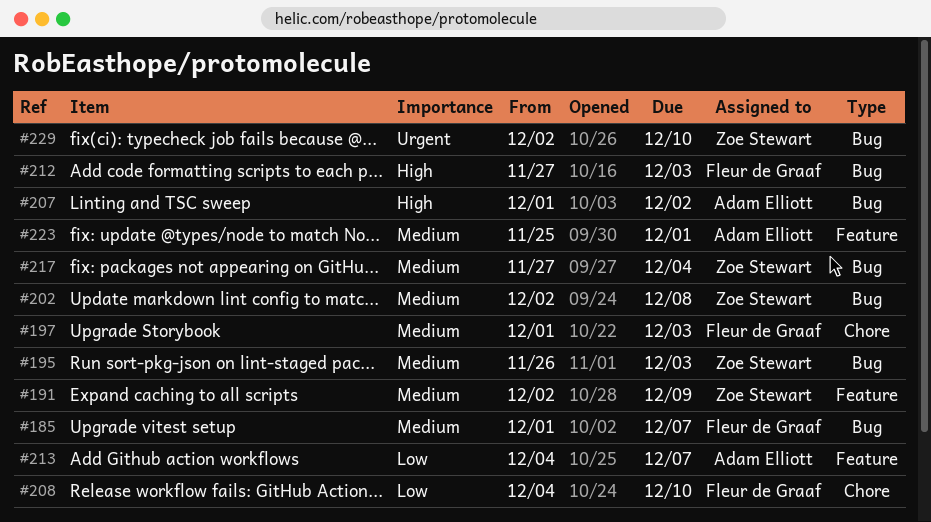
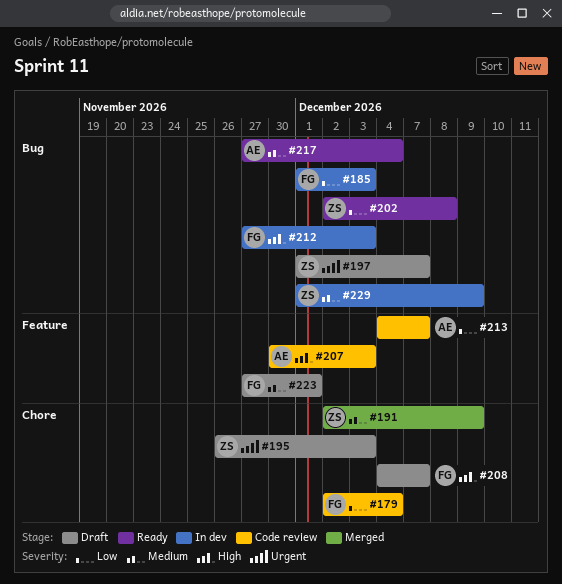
#179: none -> present
#185, priority: Medium -> Low
#185, due: Dec 7 -> Dec 3
#191, label: Feature -> Chore
#195, priority: Medium -> Urgent
#195, label: Bug -> Chore
#197, owner: Fleur de Graaf -> Zoe Stewart
#197, priority: Medium -> Urgent
#197, label: Chore -> Bug
#197, due: Dec 3 -> Dec 7
#202, priority: Medium -> Low
#207, label: Bug -> Feature
#207, start: Dec 1 -> Nov 30
#207, due: Dec 2 -> Dec 3
#208, priority: Low -> High
#208, due: Dec 10 -> Dec 7
#217, owner: Zoe Stewart -> Adam Elliott
#223, owner: Adam Elliott -> Fleur de Graaf
#223, start: Nov 25 -> Nov 27
#229, priority: Urgent -> Medium
#229, start: Dec 2 -> Dec 1
#229, due: Dec 10 -> Dec 9

